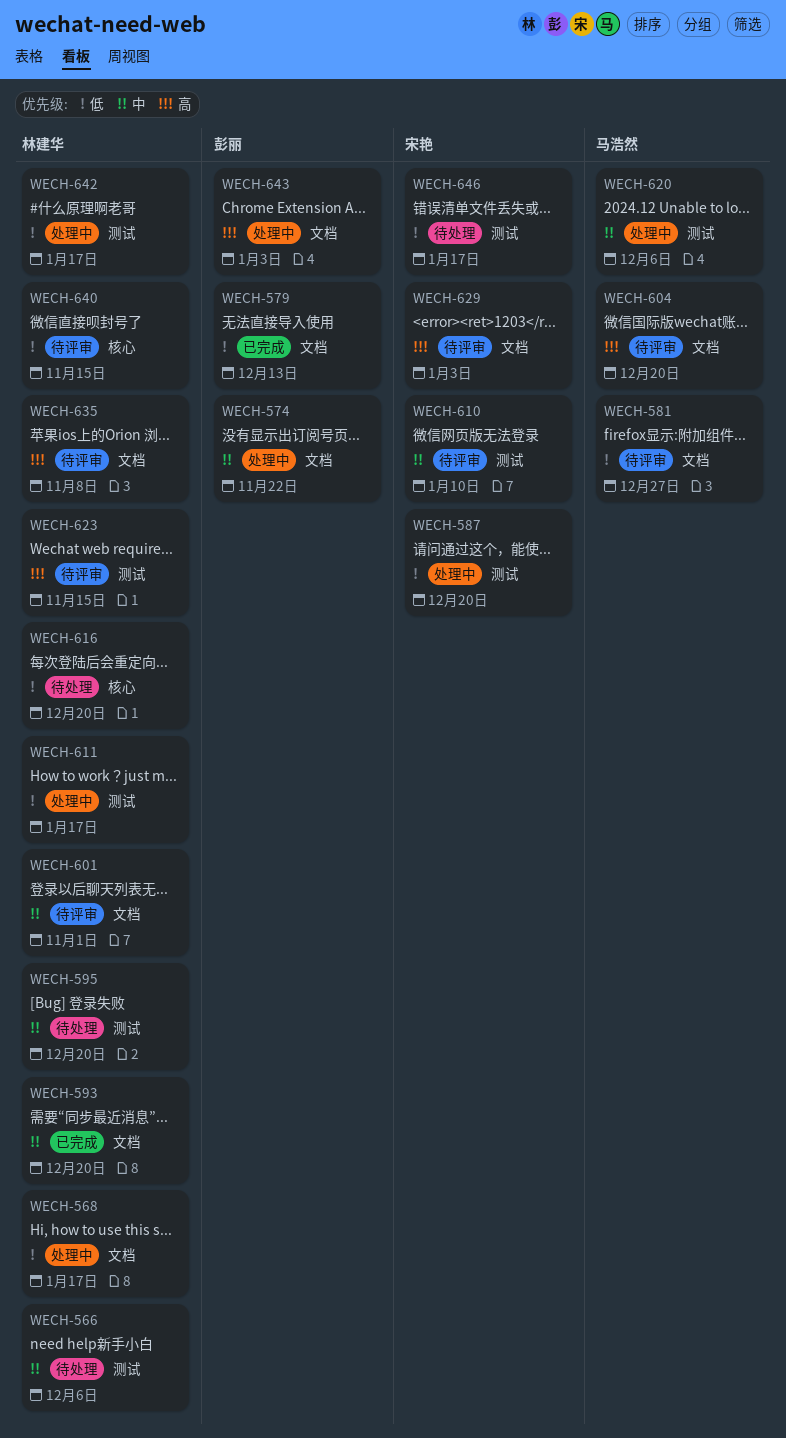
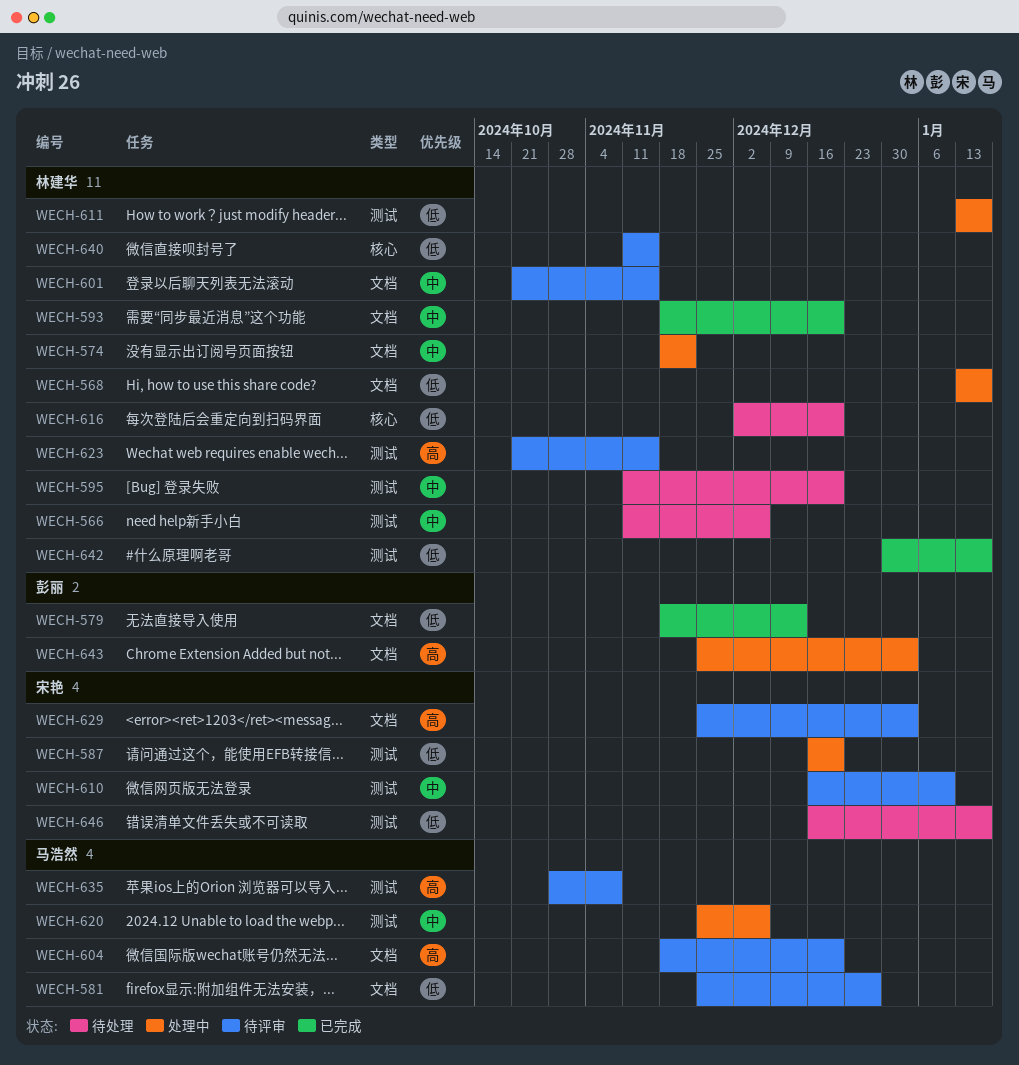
WECH-574, owner: 彭丽 -> 林建华
WECH-601, due: Nov 1 -> Nov 15
WECH-635, owner: 林建华 -> 马浩然
WECH-635, label: 文档 -> 测试
WECH-642, status: 处理中 -> 已完成

